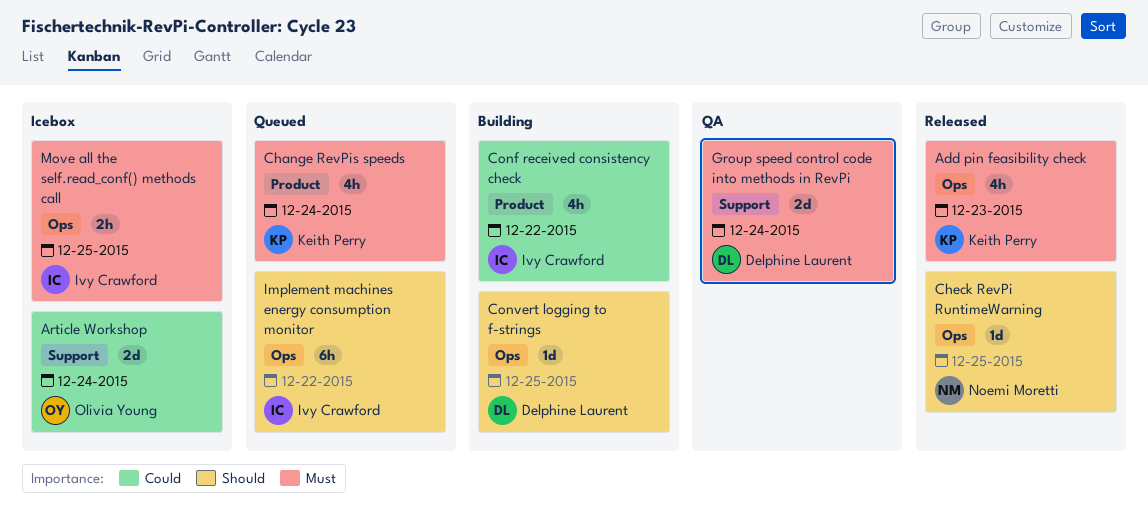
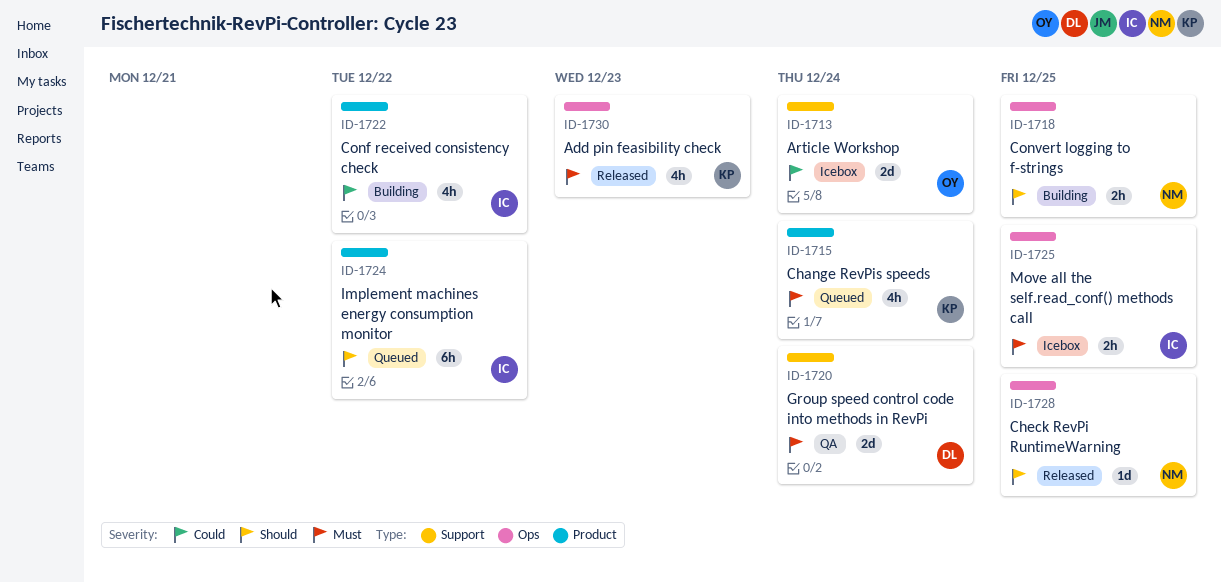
Convert logging to f-strings, owner: Delphine Laurent -> Noemi Moretti
Convert logging to f-strings, estimate: 1d -> 2h
Implement machines energy consumption monitor, label: Ops -> Product

